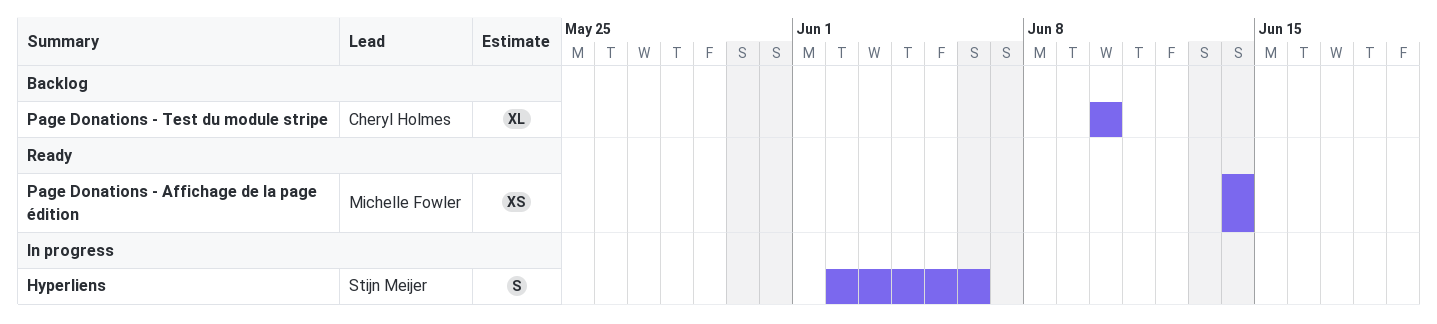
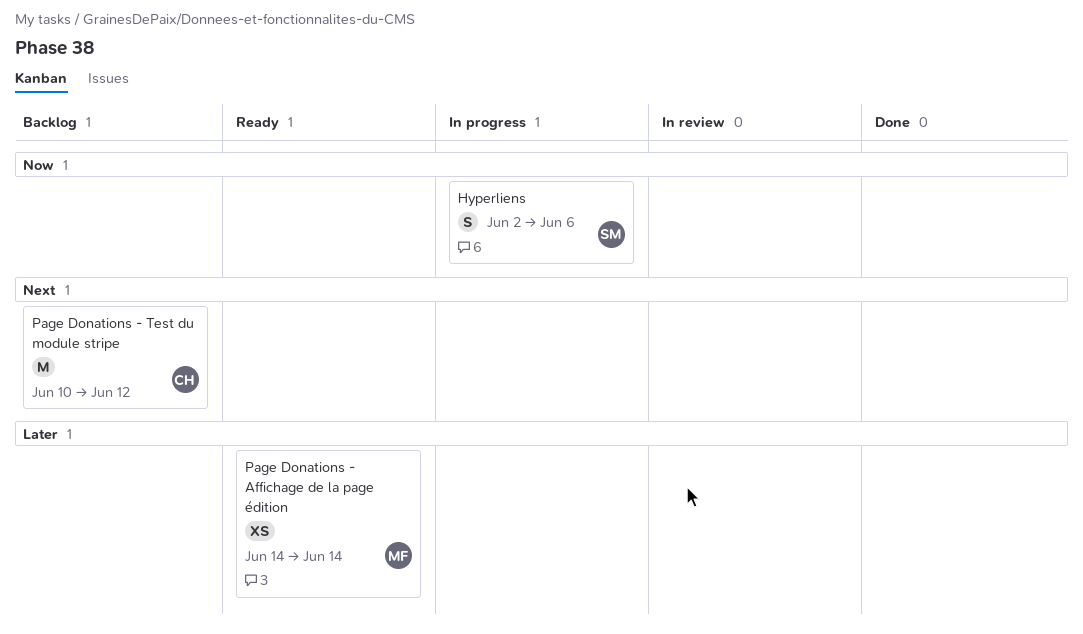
Page Donations - Test du module stripe, estimate: XL -> M
Page Donations - Test du module stripe, due: Jun 10 -> Jun 12

